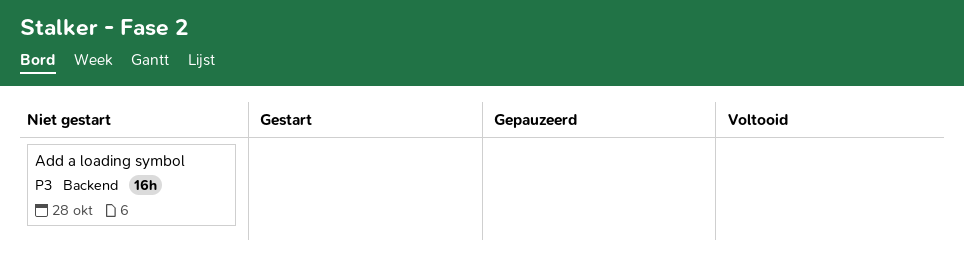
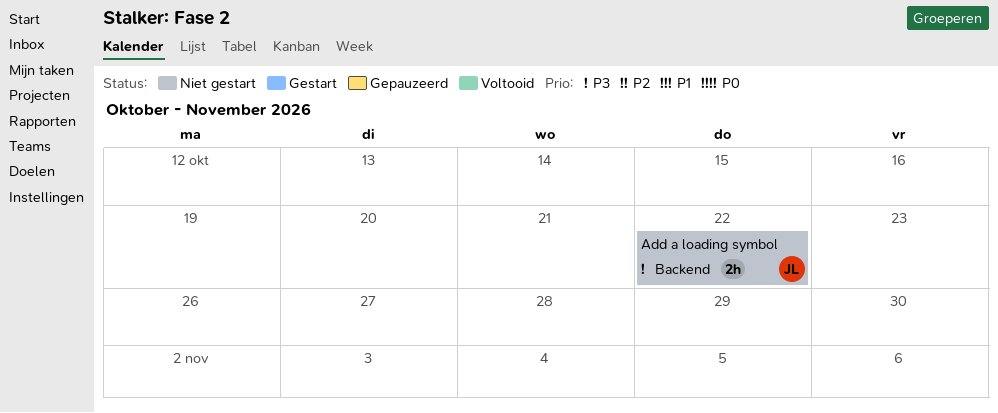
Add a loading symbol, estimate: 16h -> 2h
Add a loading symbol, due: Oct 28 -> Oct 22

